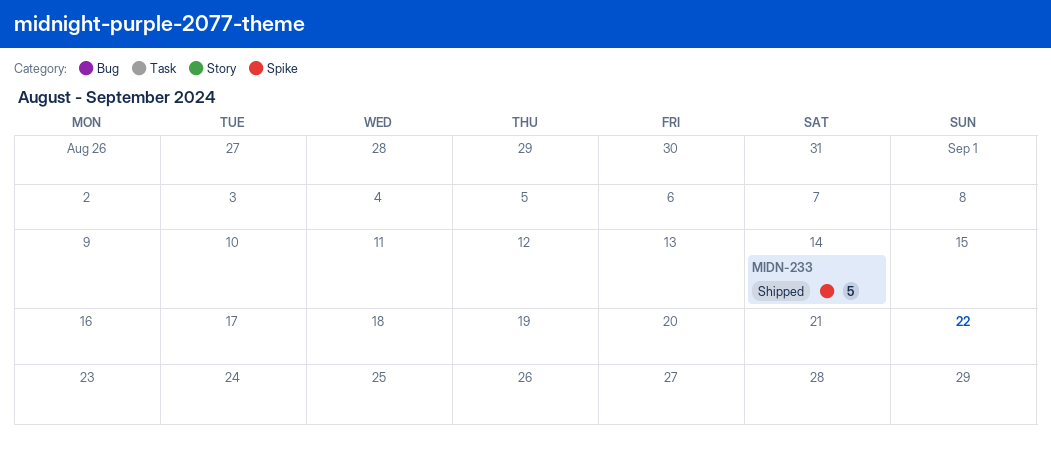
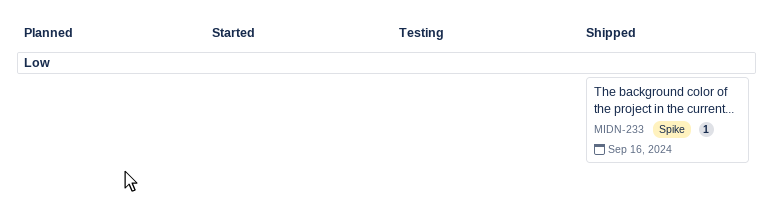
MIDN-233, estimate: 5 -> 1
MIDN-233, due: Sep 14 -> Sep 16

